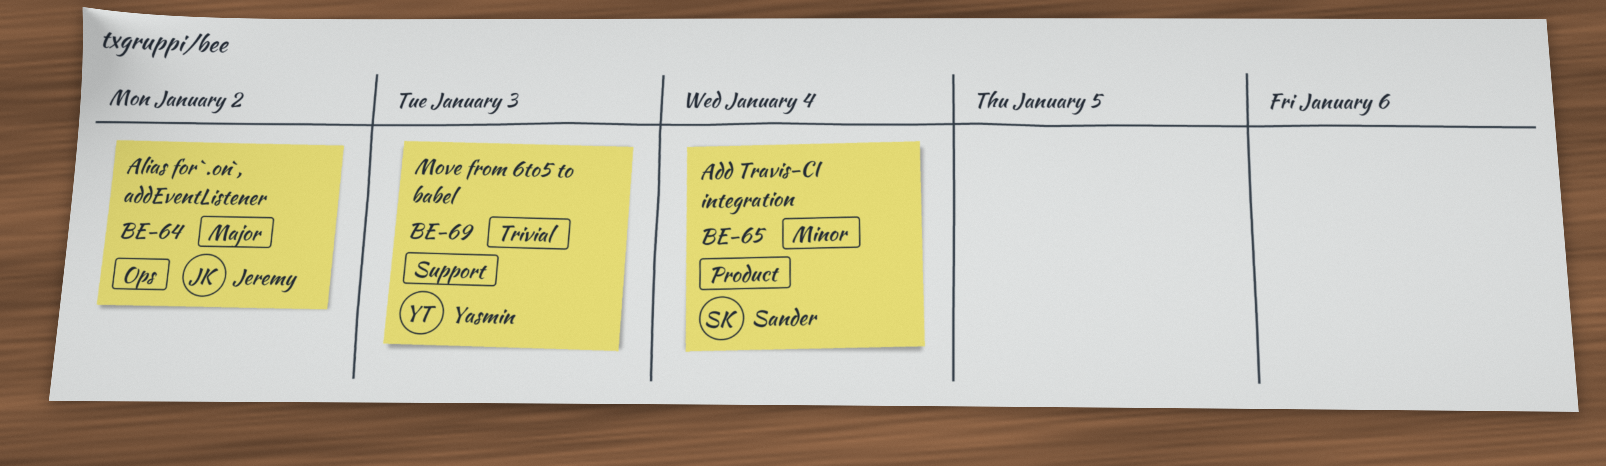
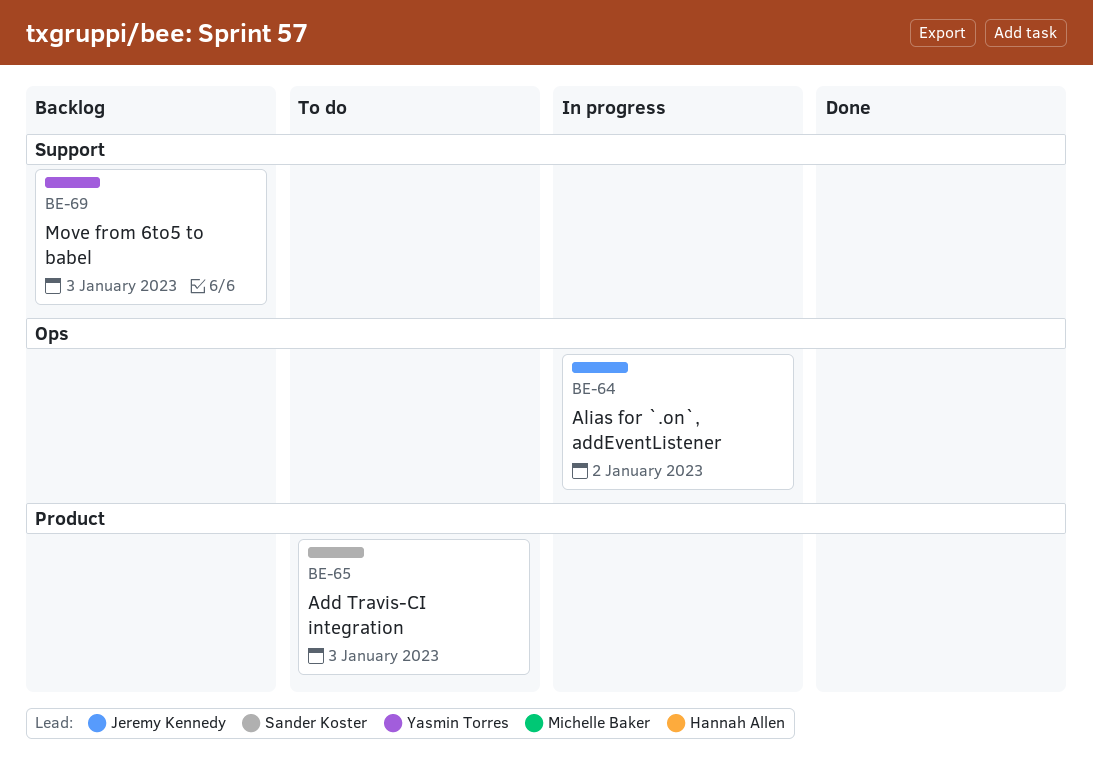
BE-65, due: Jan 4 -> Jan 3

